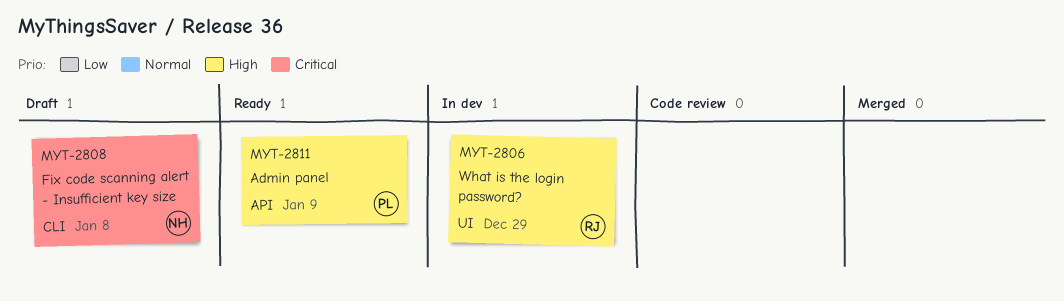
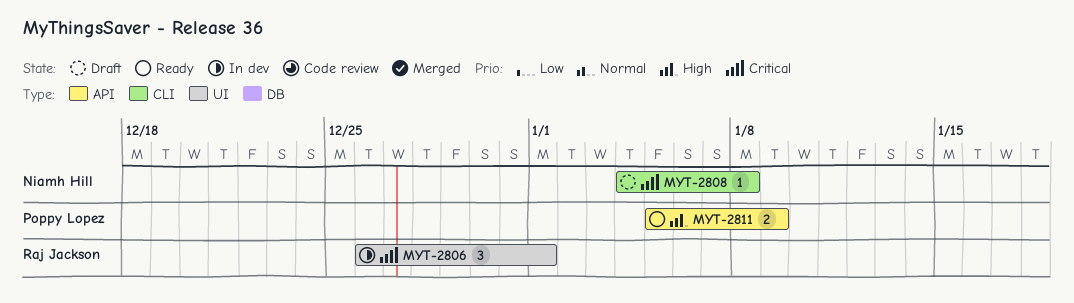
MYT-2806, priority: High -> Critical
MYT-2806, due: Dec 29 -> Jan 1

